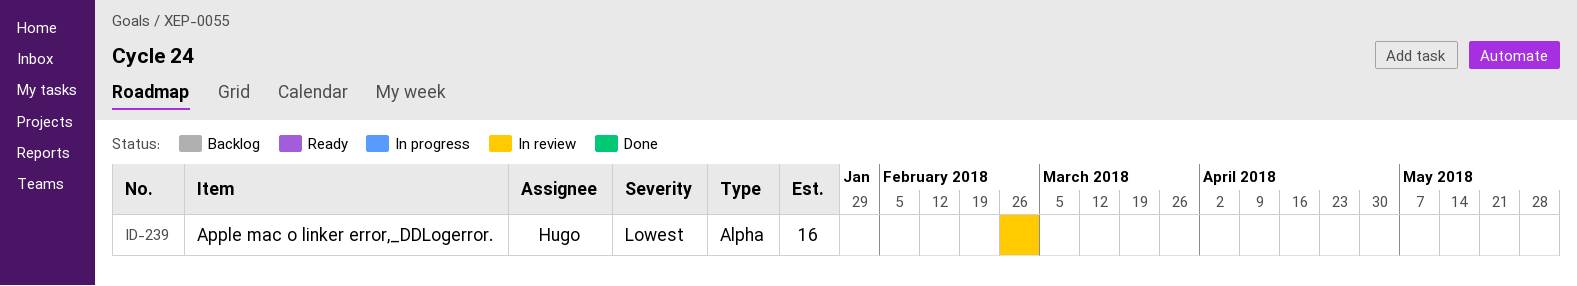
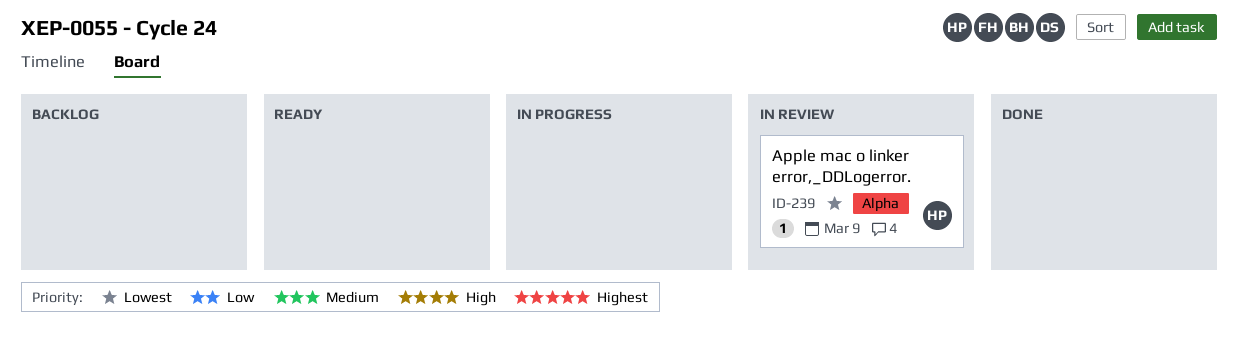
ID-239, estimate: 16 -> 1
ID-239, due: Mar 2 -> Mar 9

